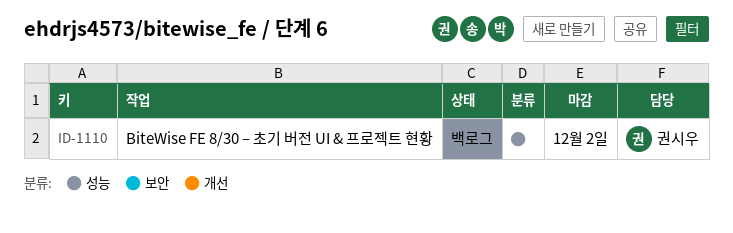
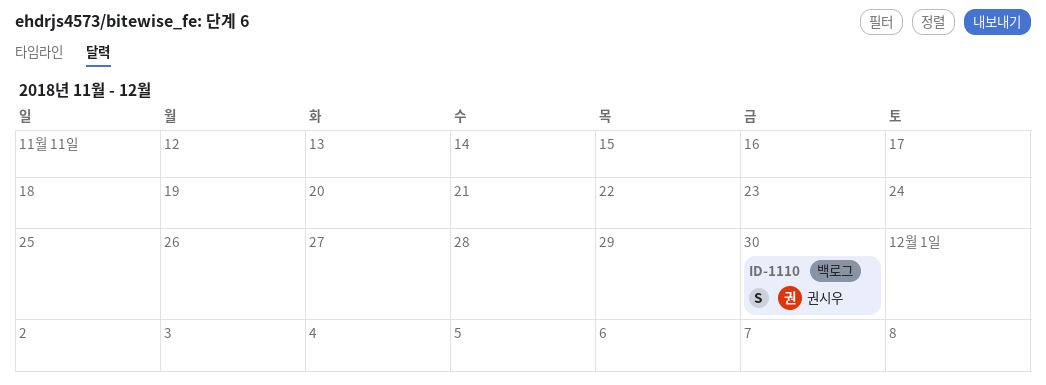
ID-1110, due: Dec 2 -> Nov 30

